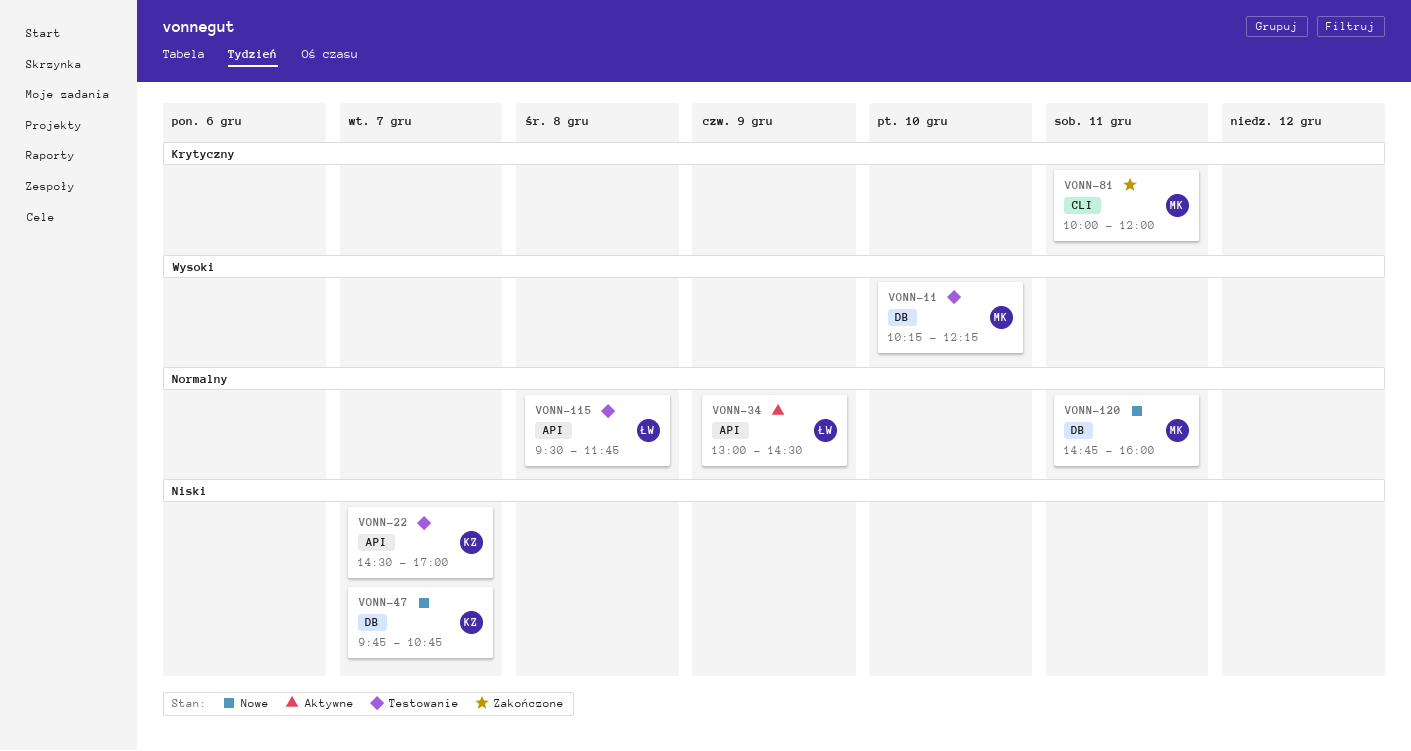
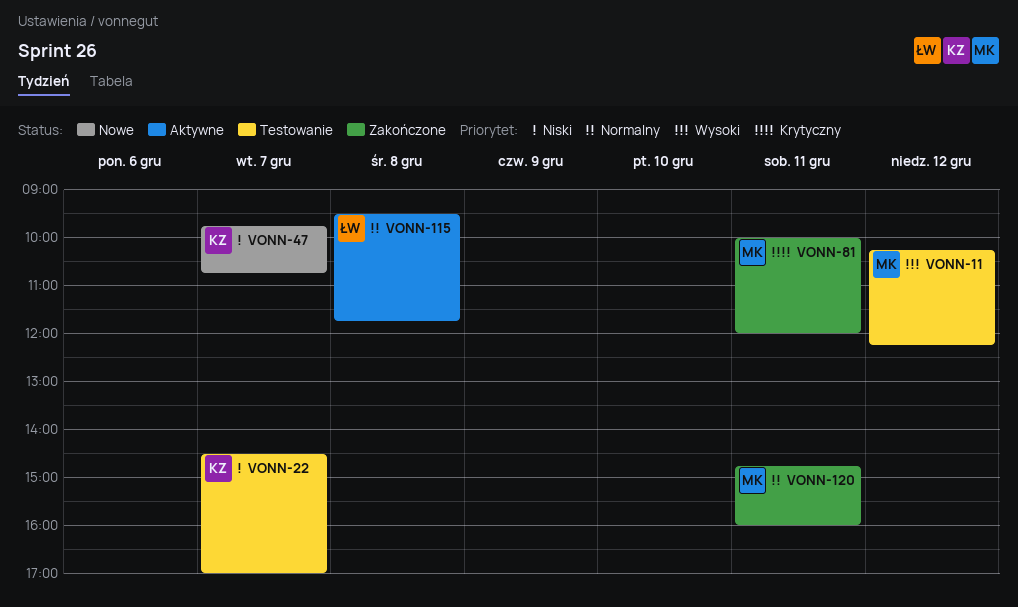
VONN-11, day: Dec 10 -> Dec 12
VONN-34: present -> none
VONN-115, status: Testowanie -> Aktywne
VONN-120, status: Nowe -> Zakończone

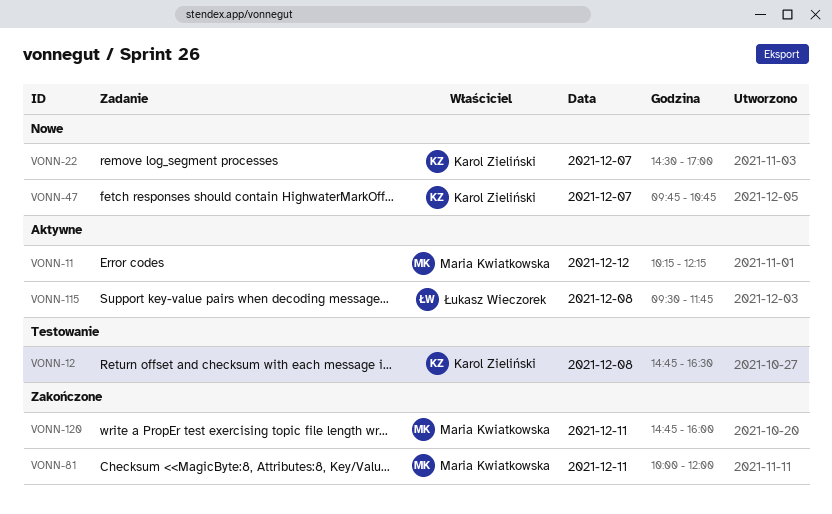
VONN-11, status: Testowanie -> Aktywne
VONN-12: none -> present
VONN-22, status: Testowanie -> Nowe

